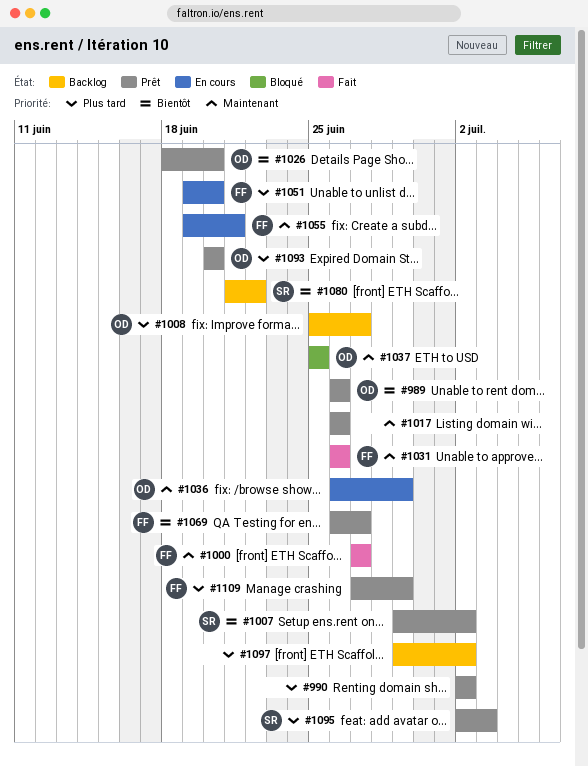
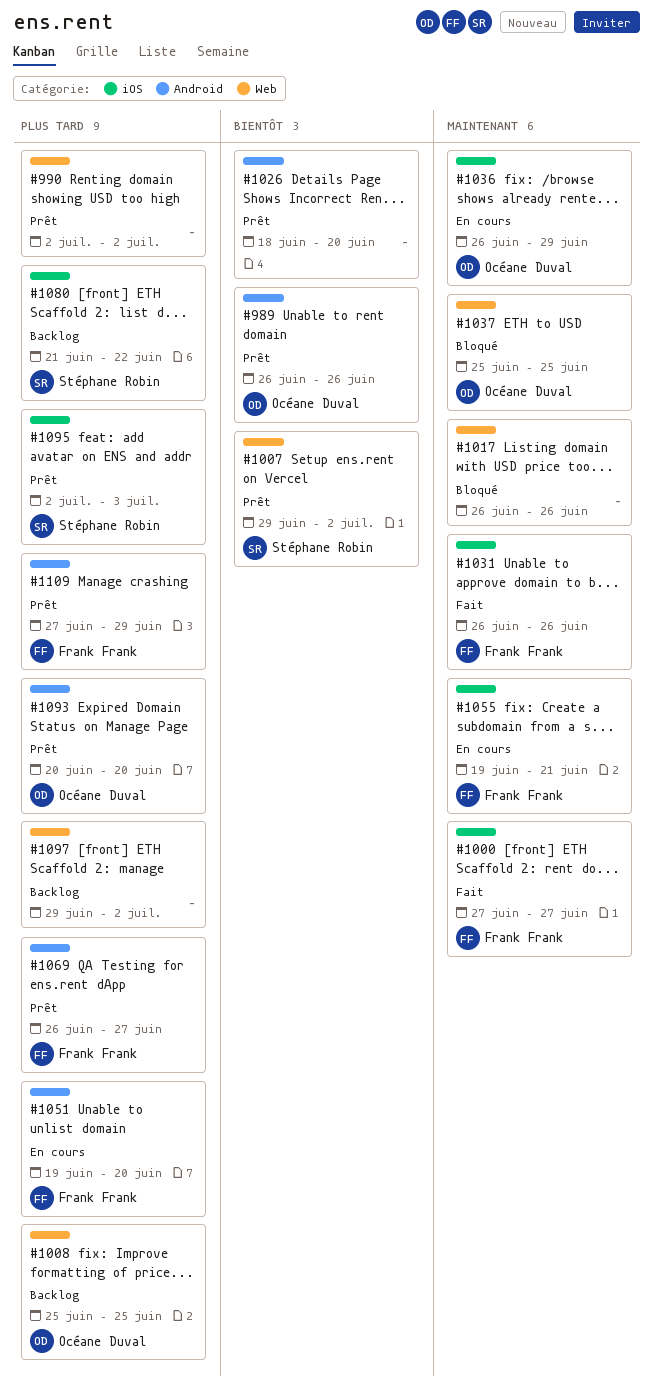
#1008, due: Jun 27 -> Jun 25
#1017, status: Prêt -> Bloqué
#1026, owner: Océane Duval -> none
#1069, priority: Bientôt -> Plus tard
#1080, priority: Bientôt -> Plus tard

